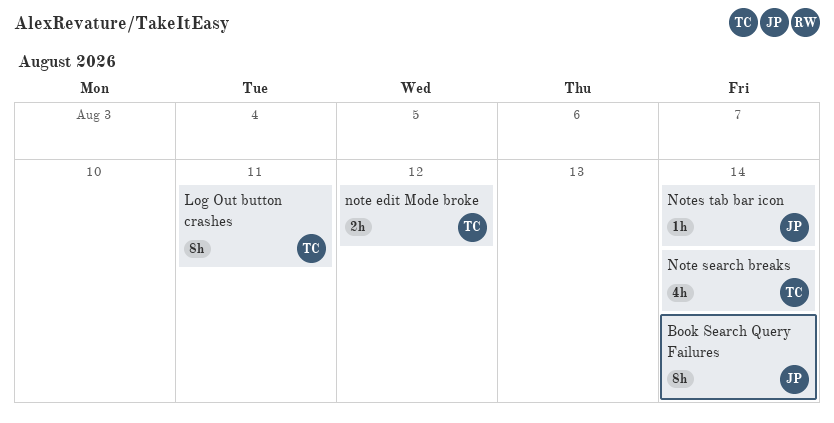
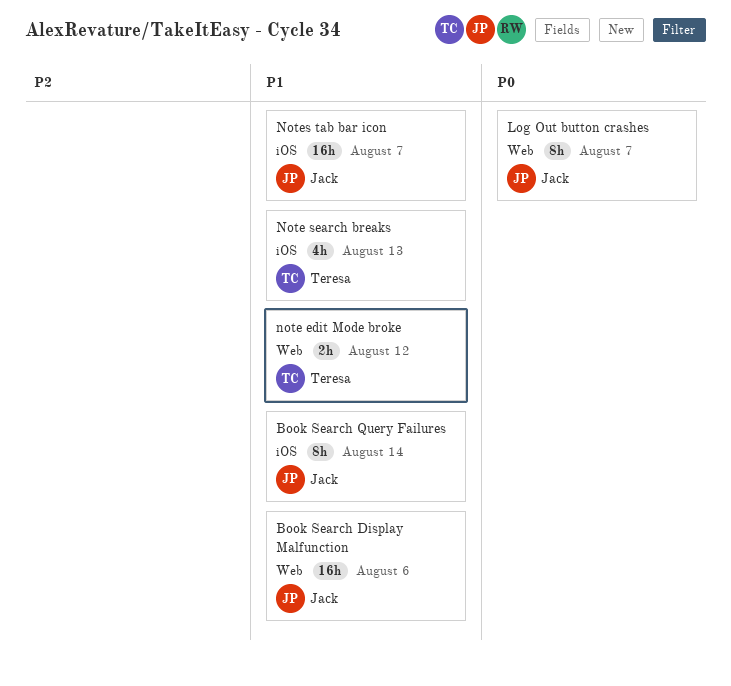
Book Search Display Malfunction: none -> present
Log Out button crashes, owner: Teresa -> Jack
Log Out button crashes, due: Aug 11 -> Aug 7
Note search breaks, due: Aug 14 -> Aug 13
Notes tab bar icon, estimate: 1h -> 16h
Notes tab bar icon, due: Aug 14 -> Aug 7

